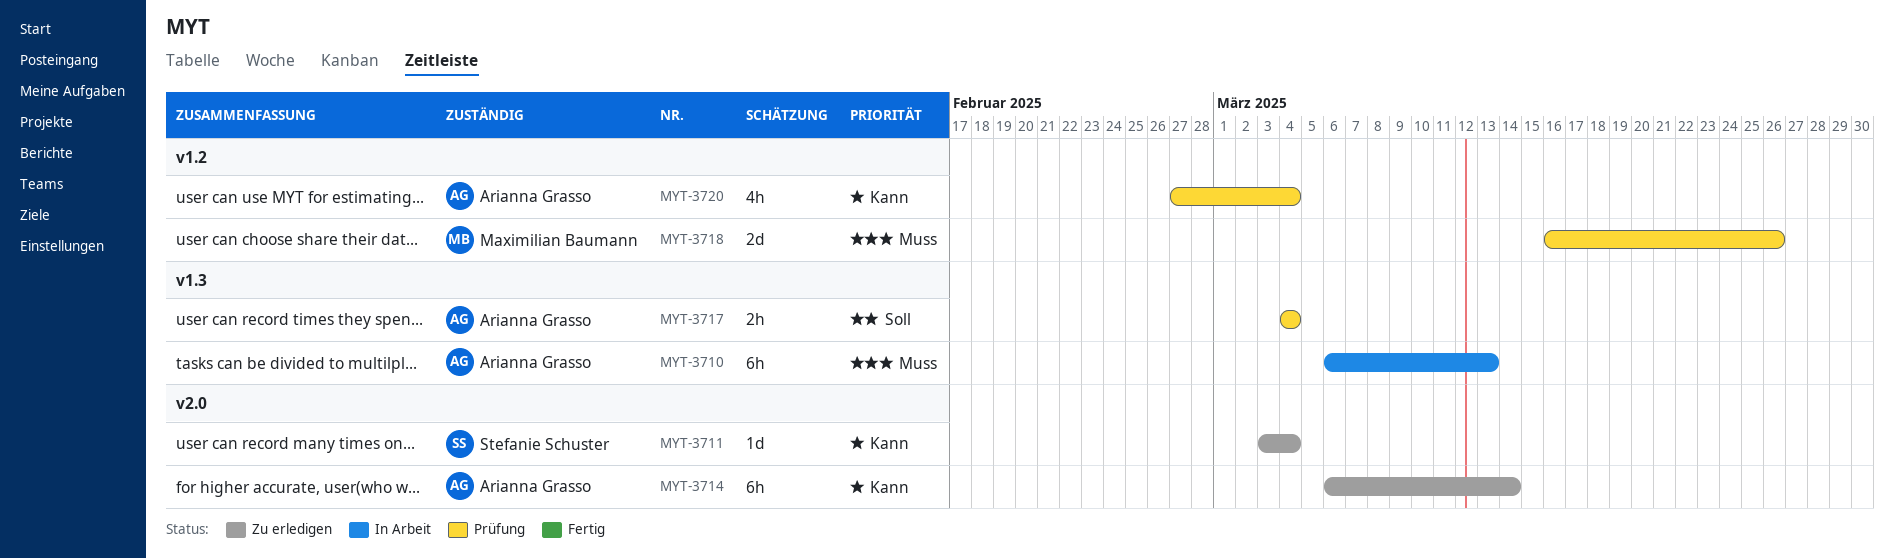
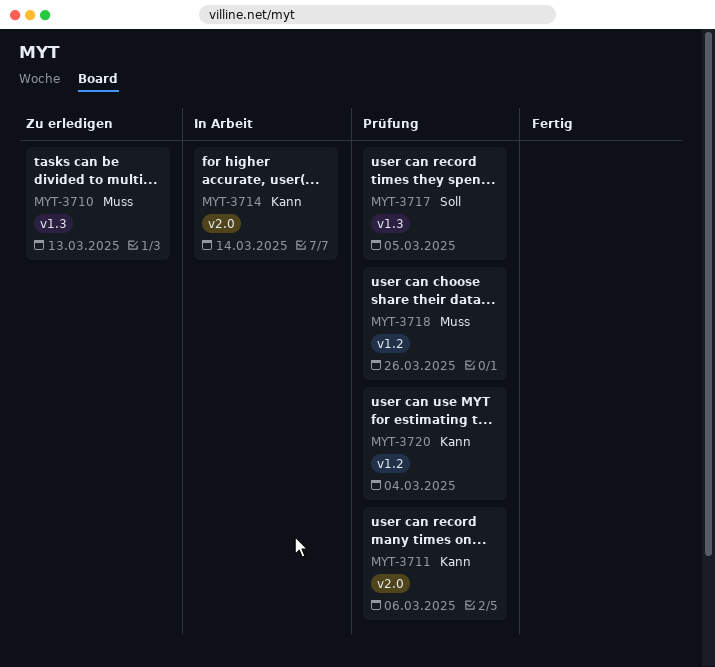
MYT-3710, status: In Arbeit -> Zu erledigen
MYT-3711, status: Zu erledigen -> Prüfung
MYT-3711, due: Mar 4 -> Mar 6
MYT-3714, status: Zu erledigen -> In Arbeit
MYT-3717, due: Mar 4 -> Mar 5

